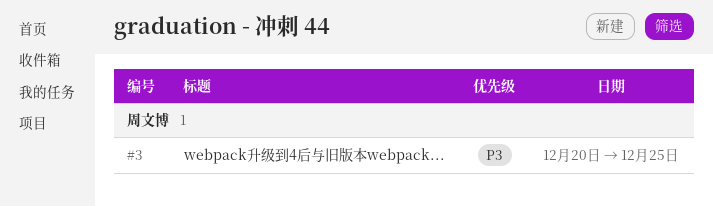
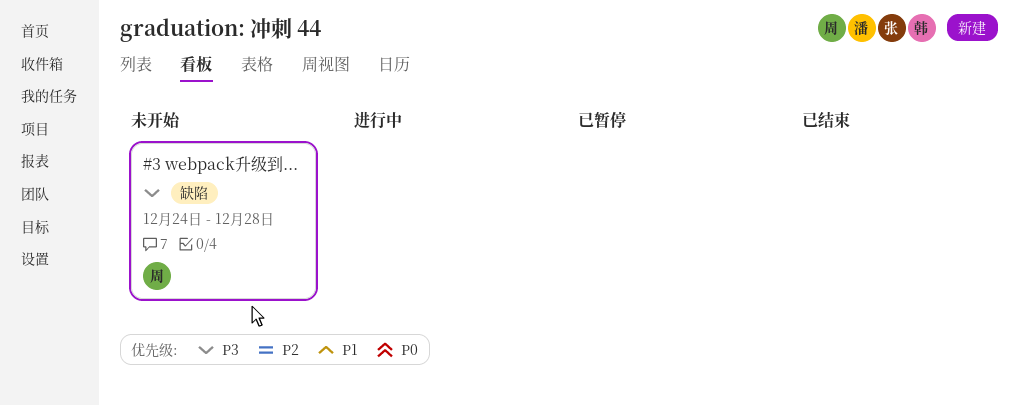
#3, start: Dec 20 -> Dec 24
#3, due: Dec 25 -> Dec 28

